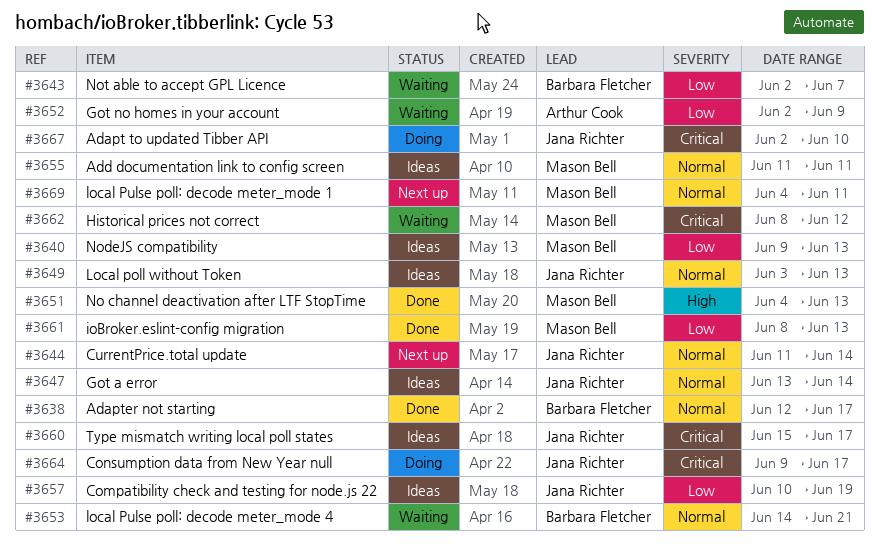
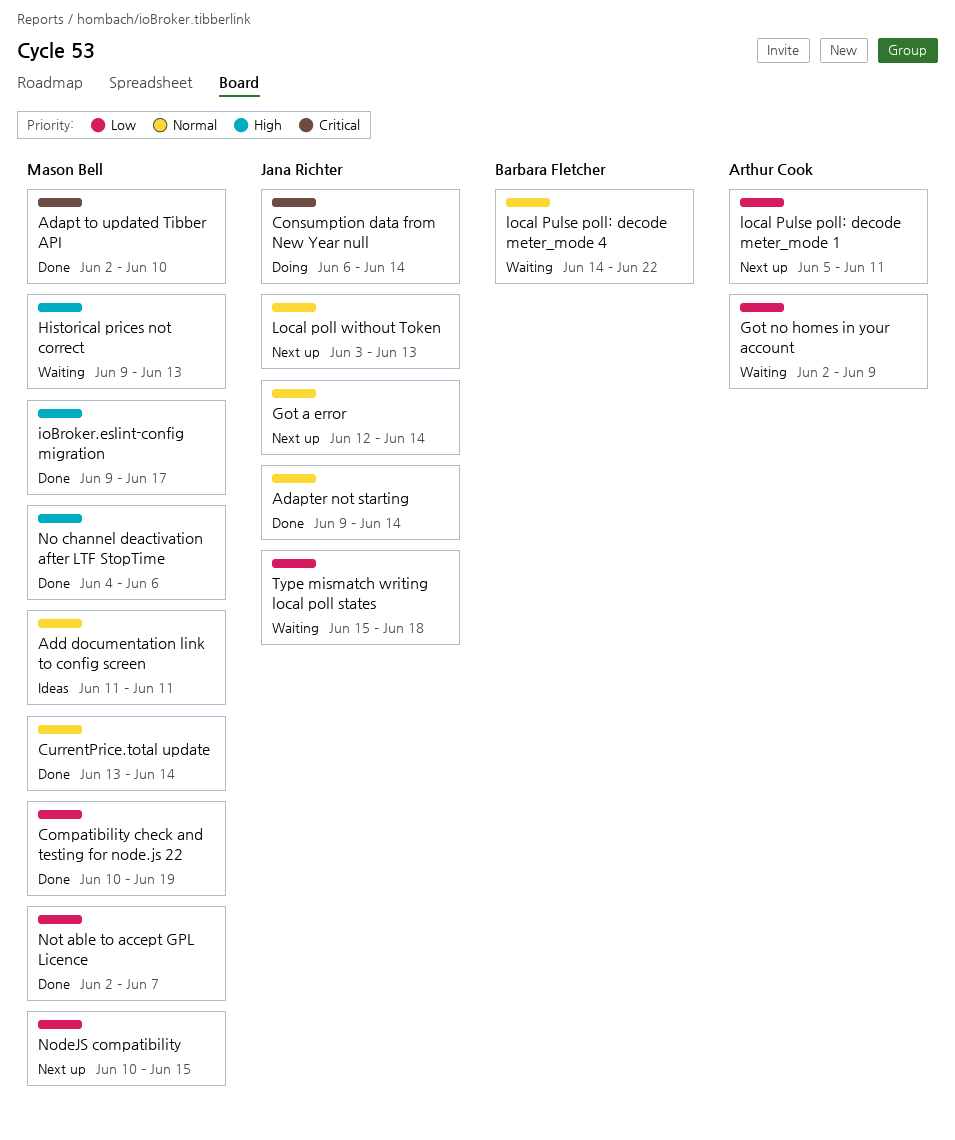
Adapt to updated Tibber API, status: Doing -> Done
Adapt to updated Tibber API, owner: Jana Richter -> Mason Bell
Adapter not starting, owner: Barbara Fletcher -> Jana Richter
Adapter not starting, start: Jun 12 -> Jun 9
Adapter not starting, due: Jun 17 -> Jun 14
Compatibility check and testing for node.js 22, status: Ideas -> Done
Compatibility check and testing for node.js 22, owner: Jana Richter -> Mason Bell
Consumption data from New Year null, start: Jun 9 -> Jun 6
Consumption data from New Year null, due: Jun 17 -> Jun 14
CurrentPrice.total update, status: Next up -> Done
CurrentPrice.total update, owner: Jana Richter -> Mason Bell
CurrentPrice.total update, start: Jun 11 -> Jun 13
Got a error, status: Ideas -> Next up
Got a error, start: Jun 13 -> Jun 12
Historical prices not correct, priority: Critical -> High
Historical prices not correct, start: Jun 8 -> Jun 9
Historical prices not correct, due: Jun 12 -> Jun 13
ioBroker.eslint-config migration, priority: Low -> High
ioBroker.eslint-config migration, start: Jun 8 -> Jun 9
ioBroker.eslint-config migration, due: Jun 13 -> Jun 17
Local poll without Token, status: Ideas -> Next up
local Pulse poll: decode meter_mode 1, owner: Mason Bell -> Arthur Cook
local Pulse poll: decode meter_mode 1, priority: Normal -> Low
local Pulse poll: decode meter_mode 1, start: Jun 4 -> Jun 5
local Pulse poll: decode meter_mode 4, due: Jun 21 -> Jun 22
No channel deactivation after LTF StopTime, due: Jun 13 -> Jun 6
NodeJS compatibility, status: Ideas -> Next up
NodeJS compatibility, start: Jun 9 -> Jun 10
NodeJS compatibility, due: Jun 13 -> Jun 15
Not able to accept GPL Licence, status: Waiting -> Done
Not able to accept GPL Licence, owner: Barbara Fletcher -> Mason Bell
Type mismatch writing local poll states, status: Ideas -> Waiting
Type mismatch writing local poll states, priority: Critical -> Low
Type mismatch writing local poll states, due: Jun 17 -> Jun 18

